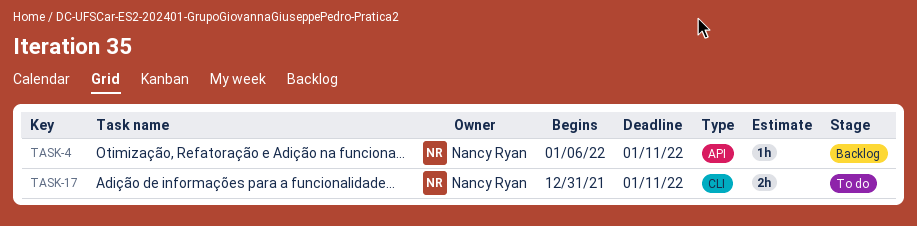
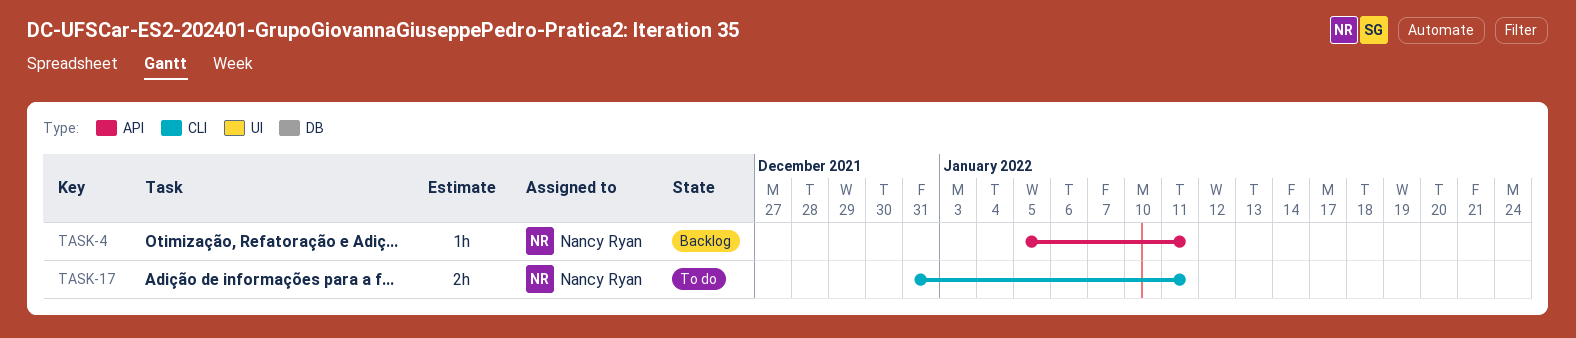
TASK-4, start: Jan 6 -> Jan 5

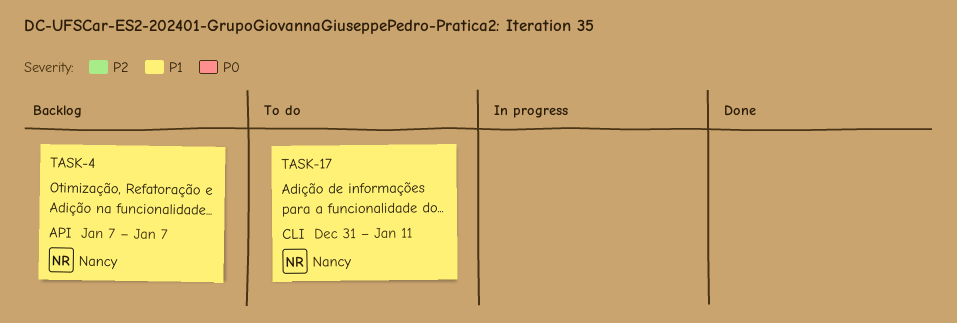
TASK-4, start: Jan 5 -> Jan 7
TASK-4, due: Jan 11 -> Jan 7

